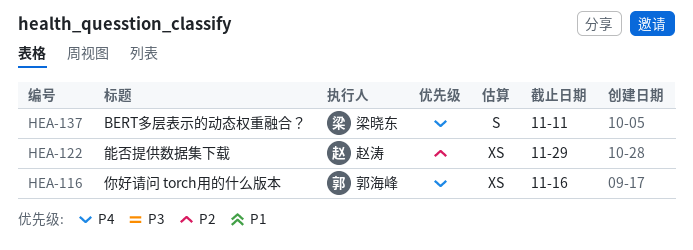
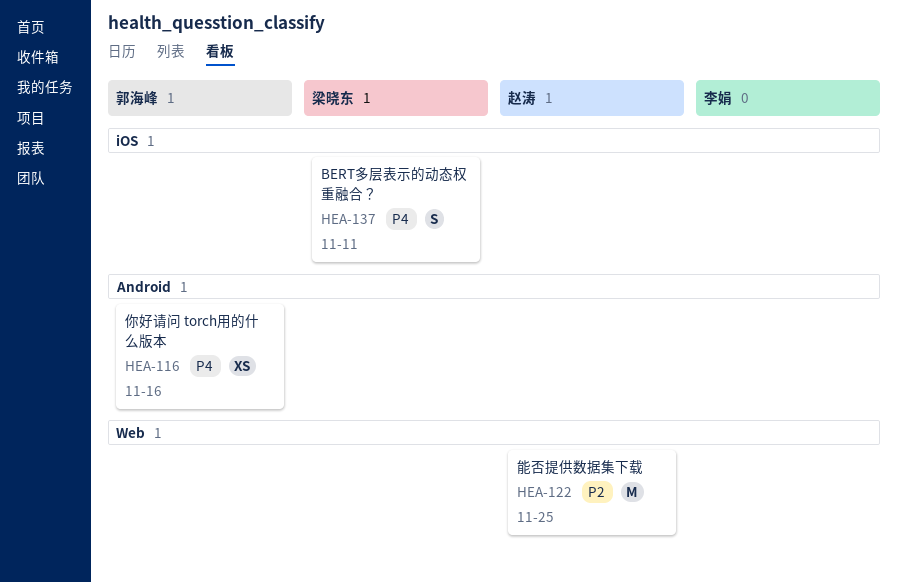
HEA-122, estimate: XS -> M
HEA-122, due: Nov 29 -> Nov 25

